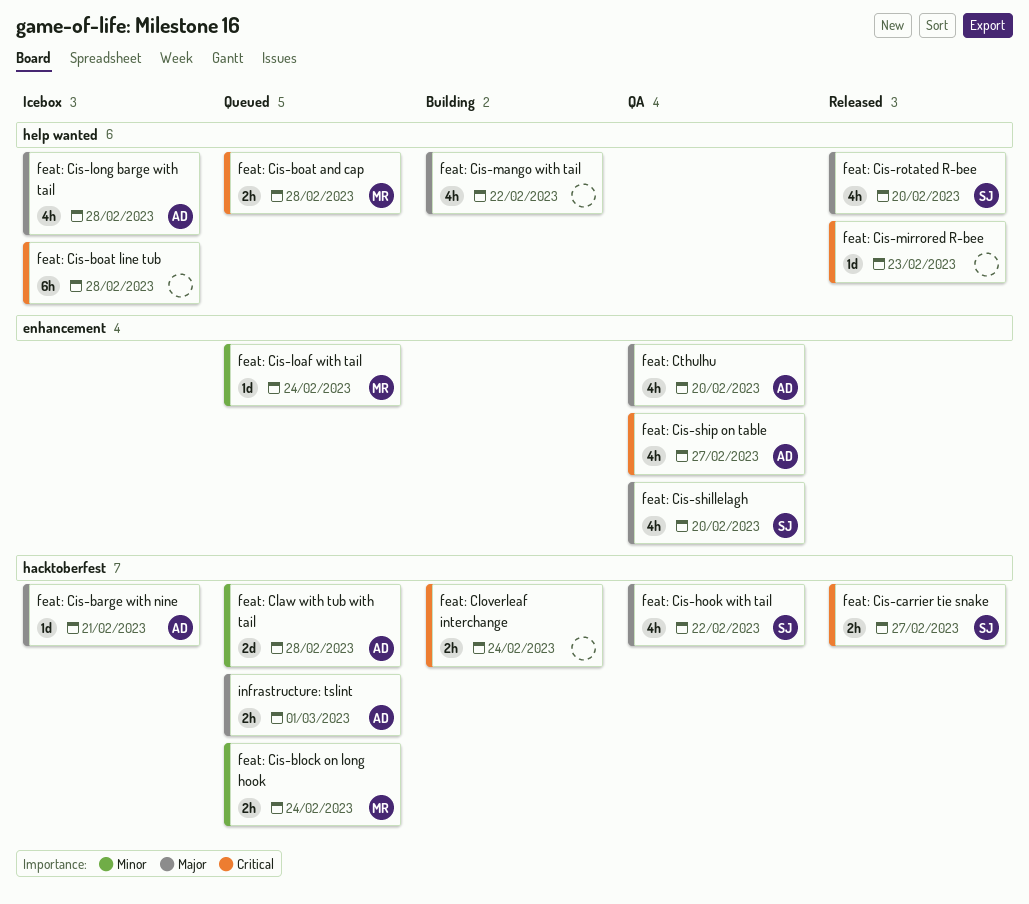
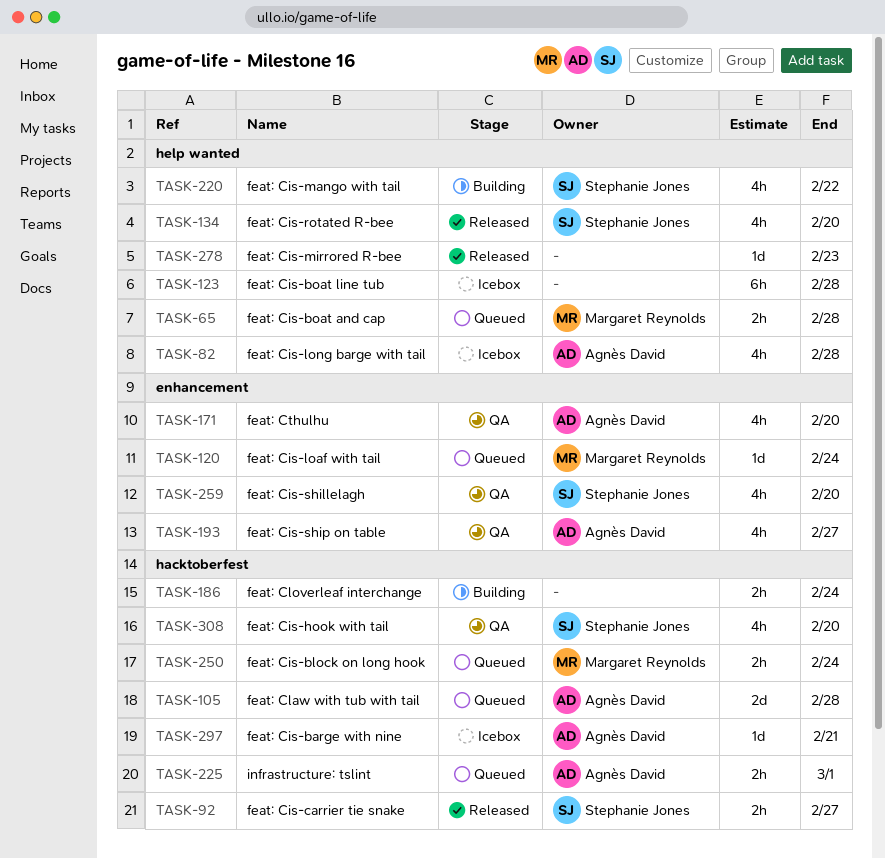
feat: Cis-hook with tail, due: Feb 22 -> Feb 20
feat: Cis-mango with tail, owner: none -> Stephanie Jones

